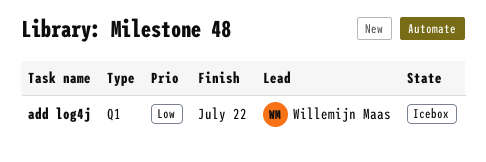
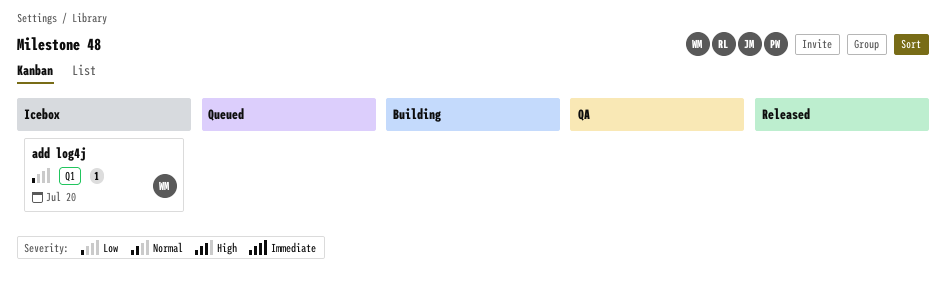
add log4j, due: Jul 22 -> Jul 20

